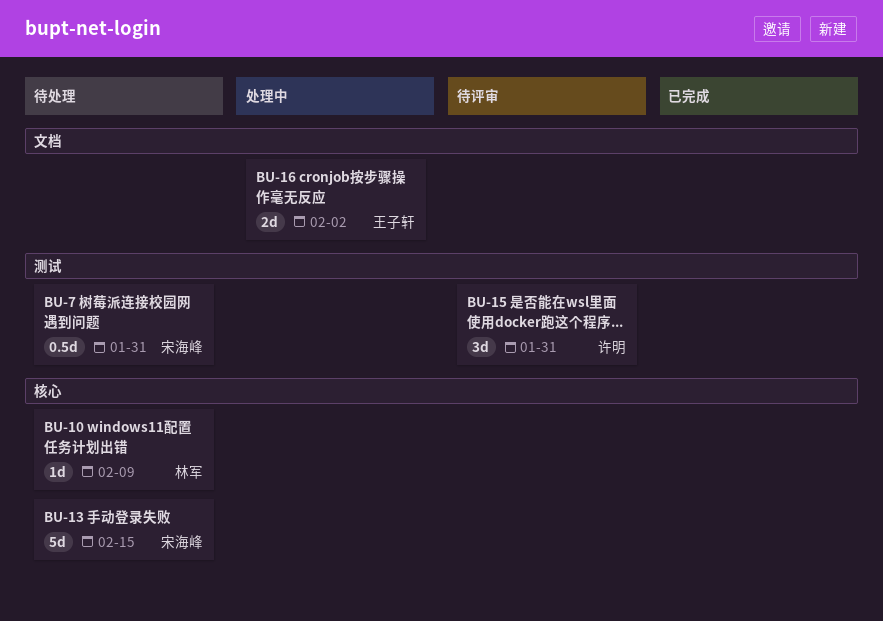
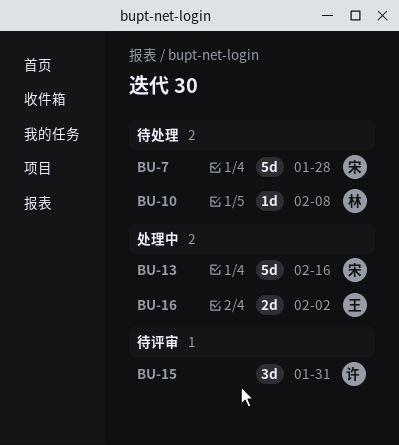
BU-7, estimate: 0.5d -> 5d
BU-7, due: Jan 31 -> Jan 28
BU-10, due: Feb 9 -> Feb 8
BU-13, status: 待处理 -> 处理中
BU-13, due: Feb 15 -> Feb 16

